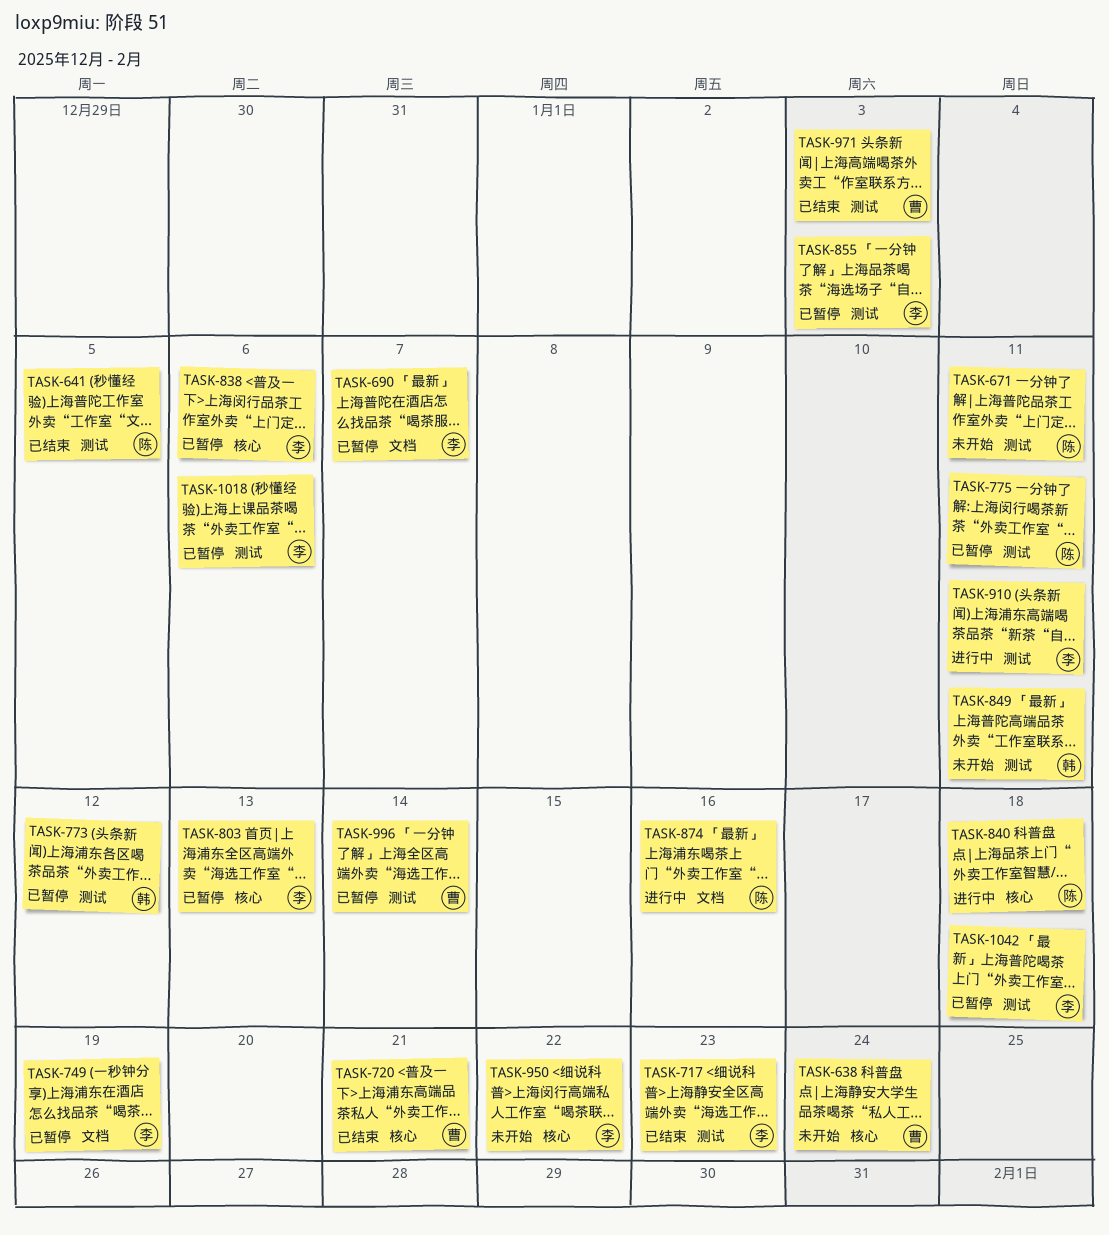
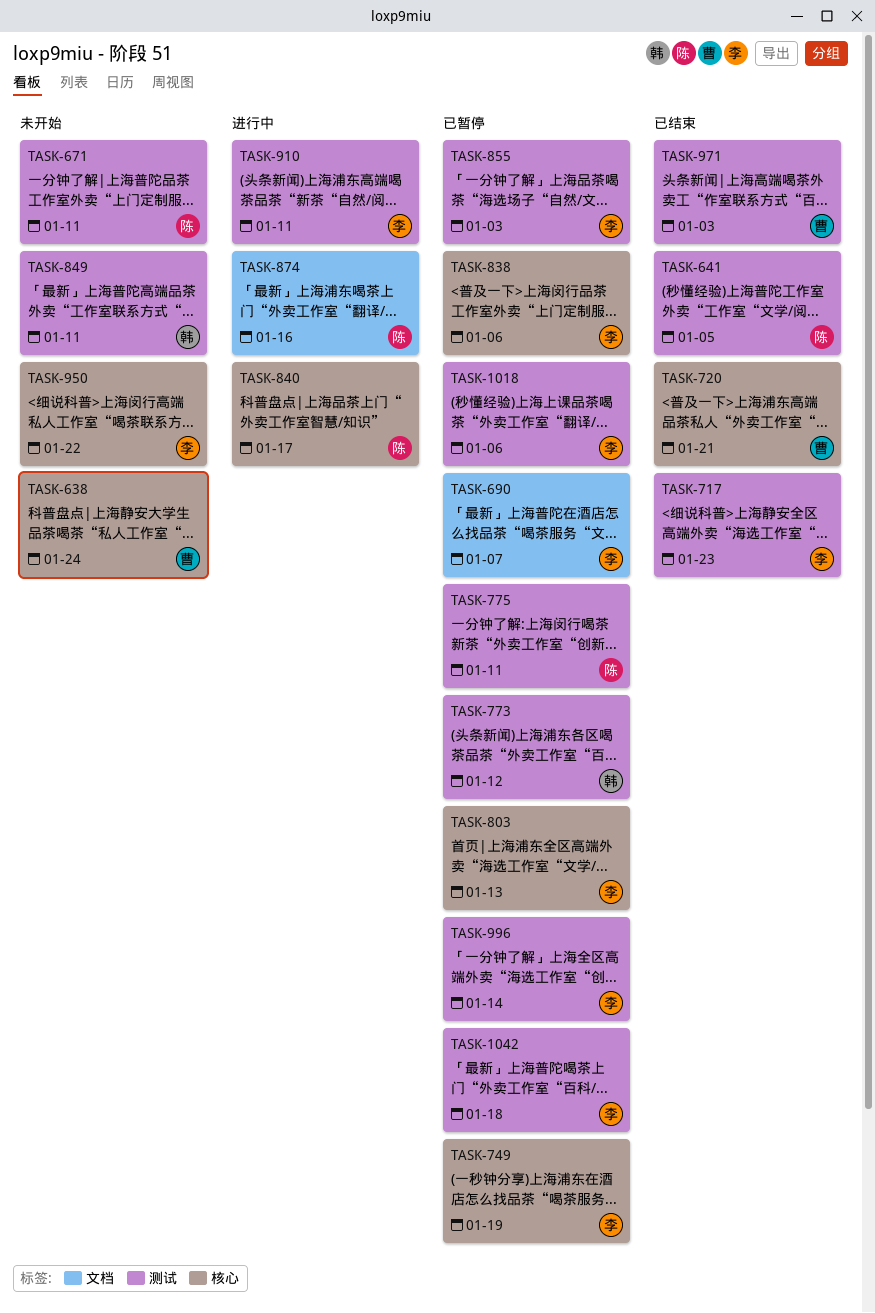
TASK-749, label: 文档 -> 核心
TASK-840, due: Jan 18 -> Jan 17
TASK-996, owner: 曹 -> 李

